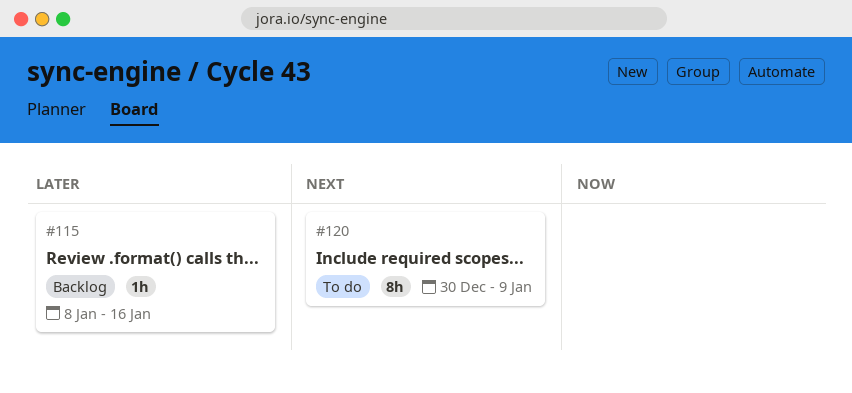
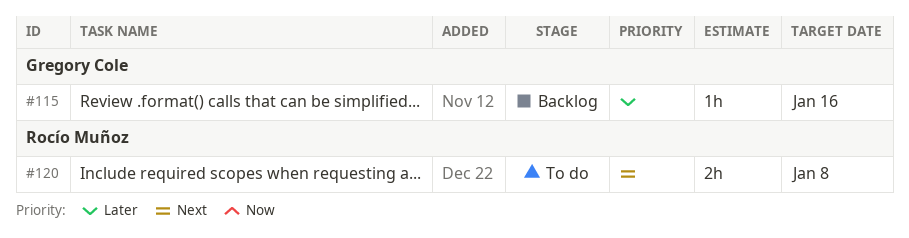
#120, estimate: 8h -> 2h
#120, due: Jan 9 -> Jan 8

